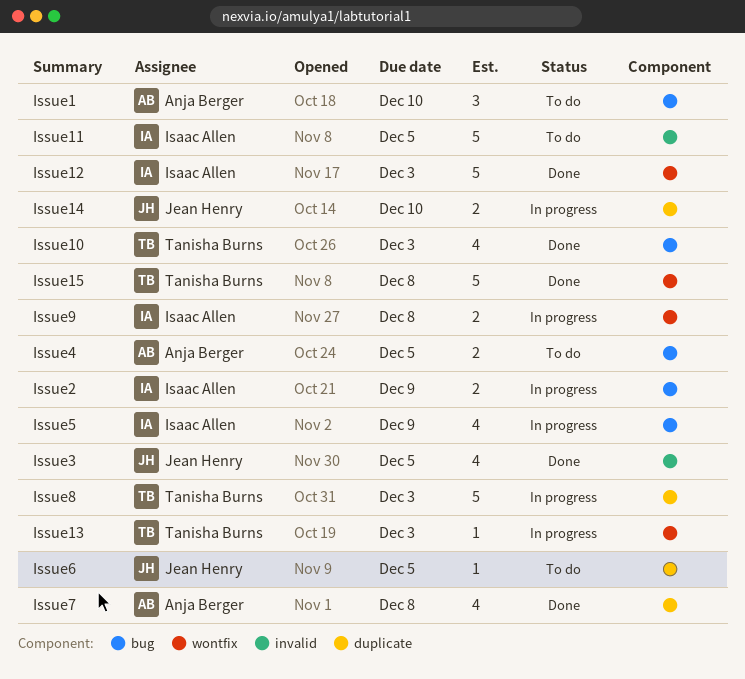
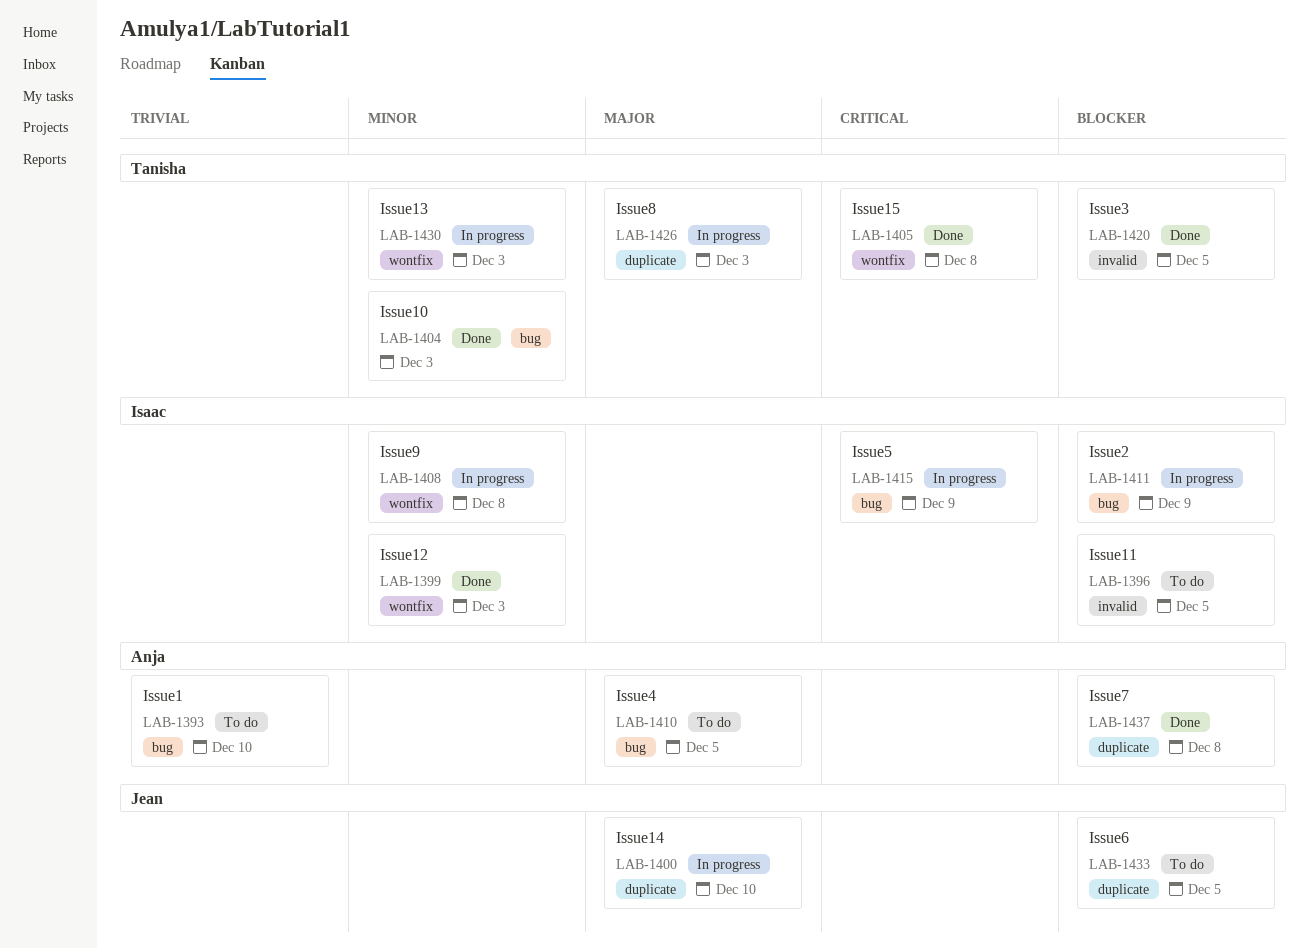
Issue3, owner: Jean Henry -> Tanisha Burns

